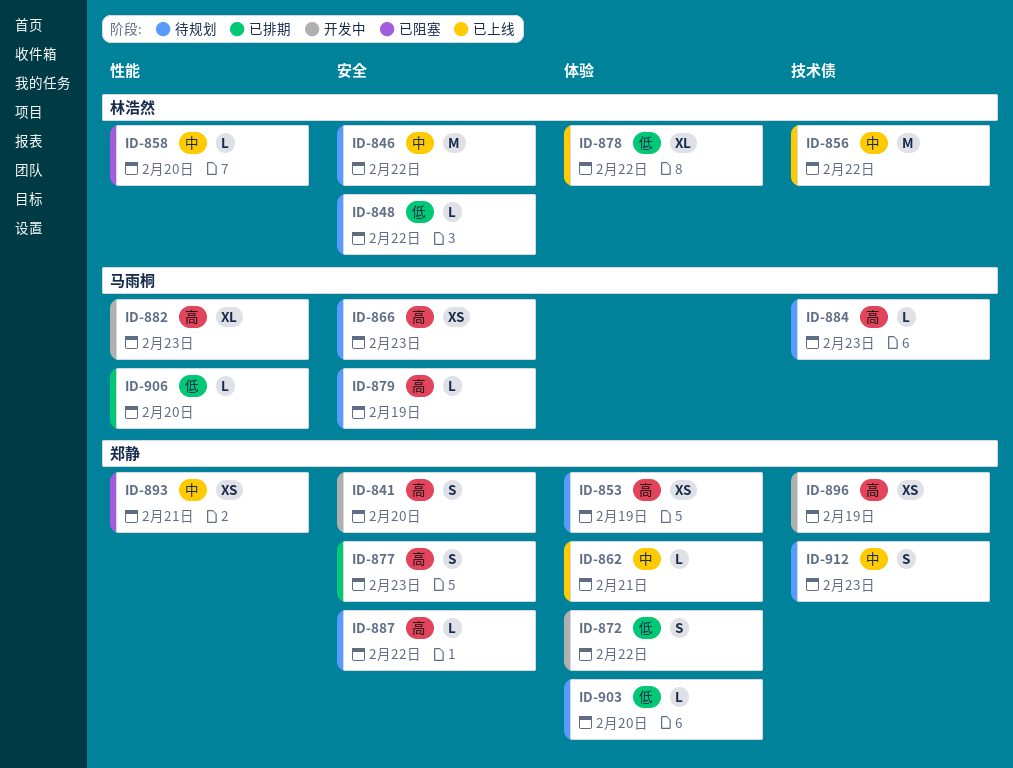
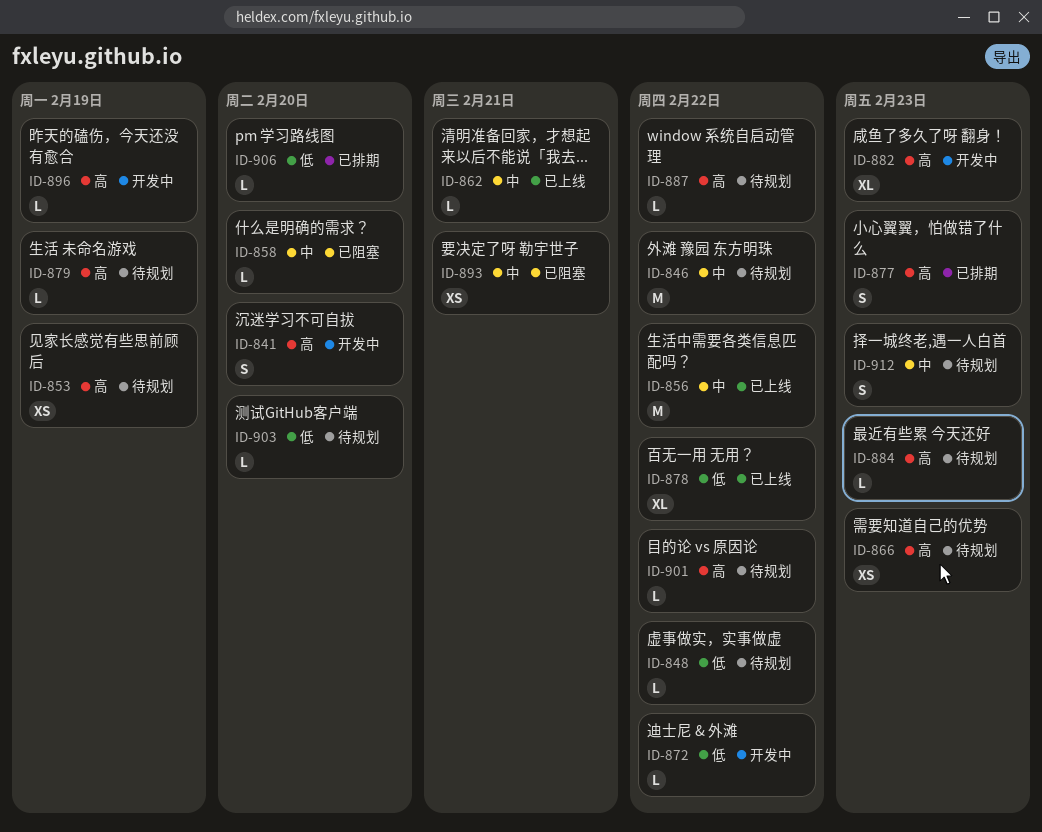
ID-872, estimate: S -> L
ID-896, estimate: XS -> L
ID-901: none -> present

